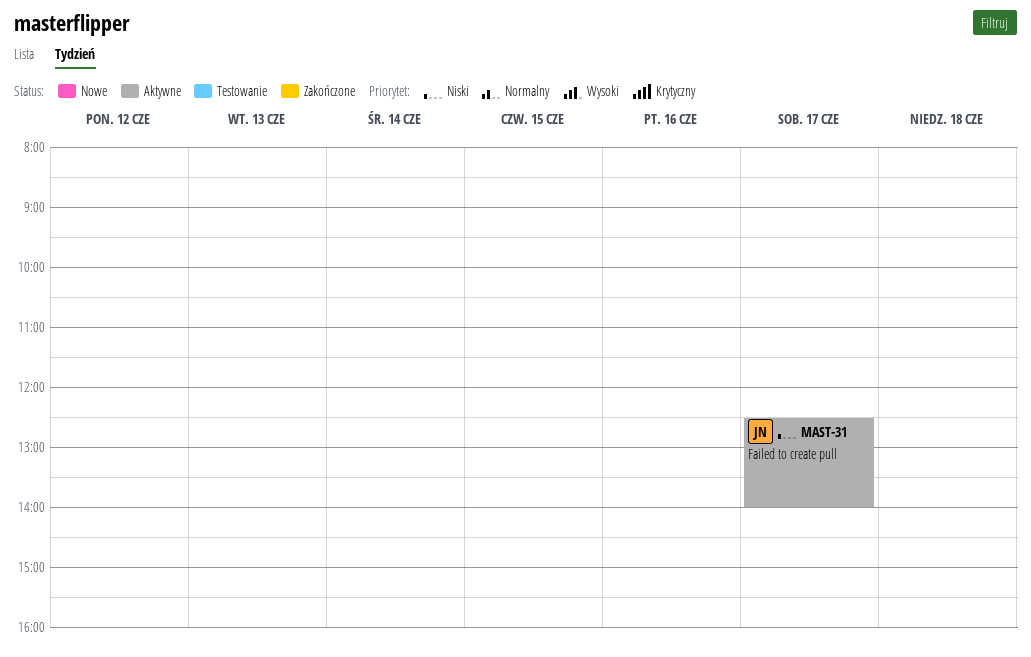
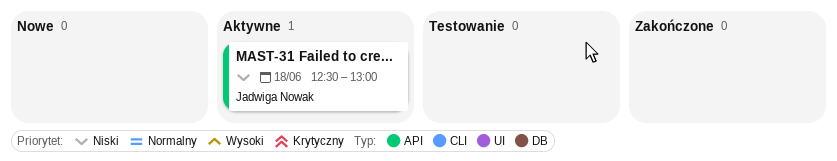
MAST-31, day: Jun 17 -> Jun 18
MAST-31, ends: 14:00 -> 13:00

